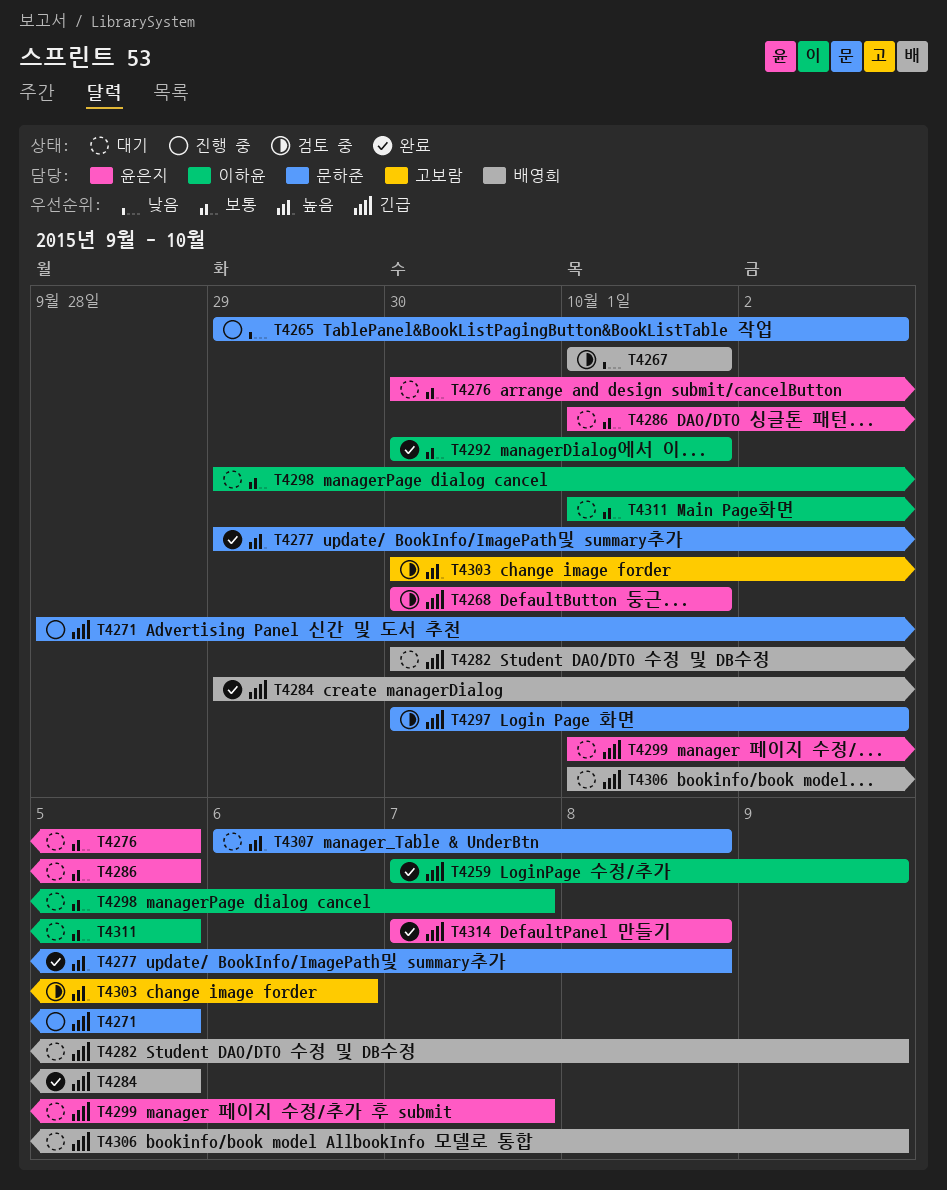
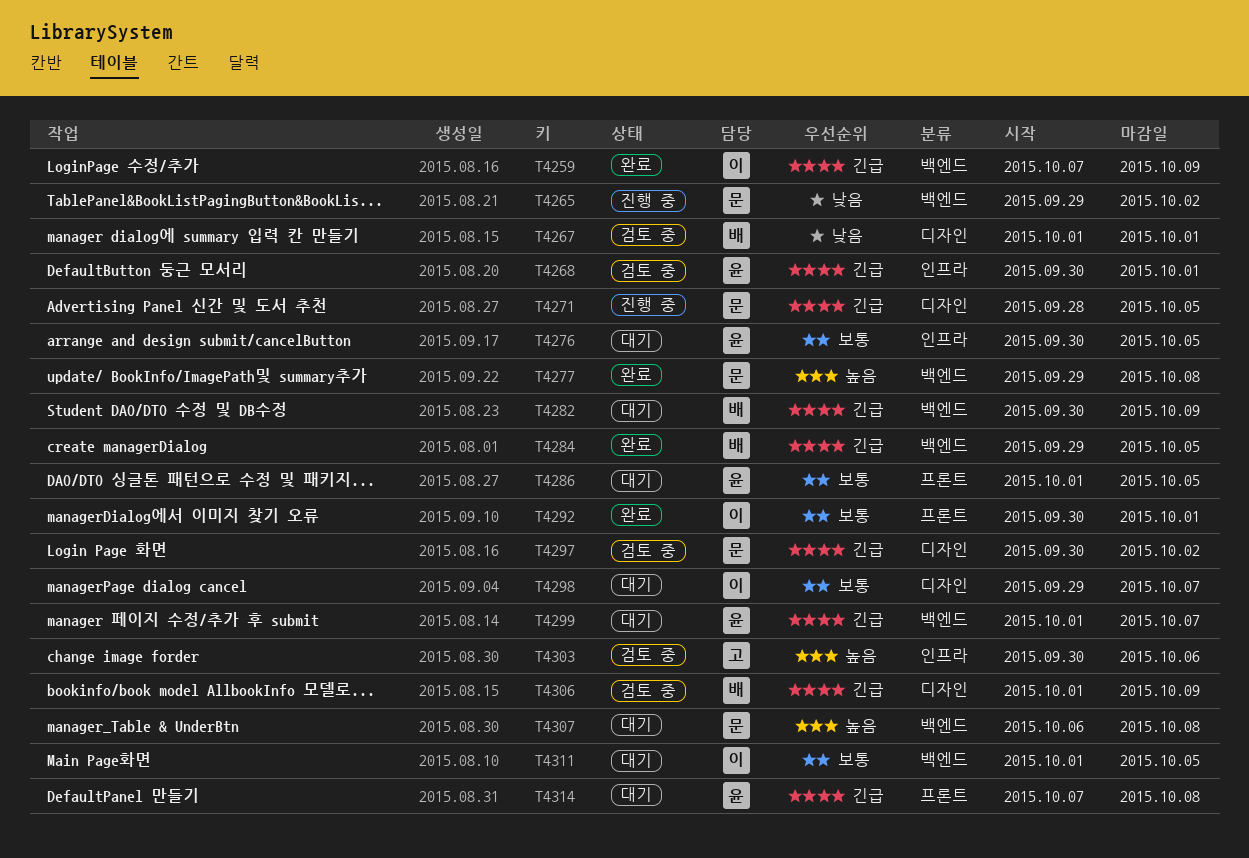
T4306, status: 대기 -> 검토 중
T4314, status: 완료 -> 대기

